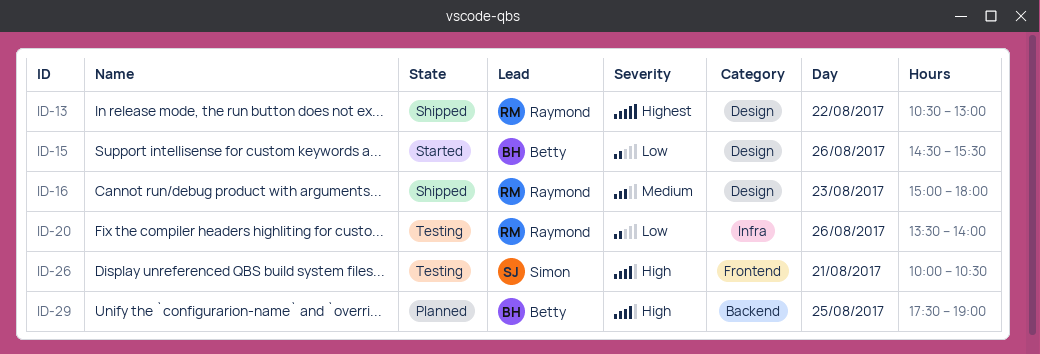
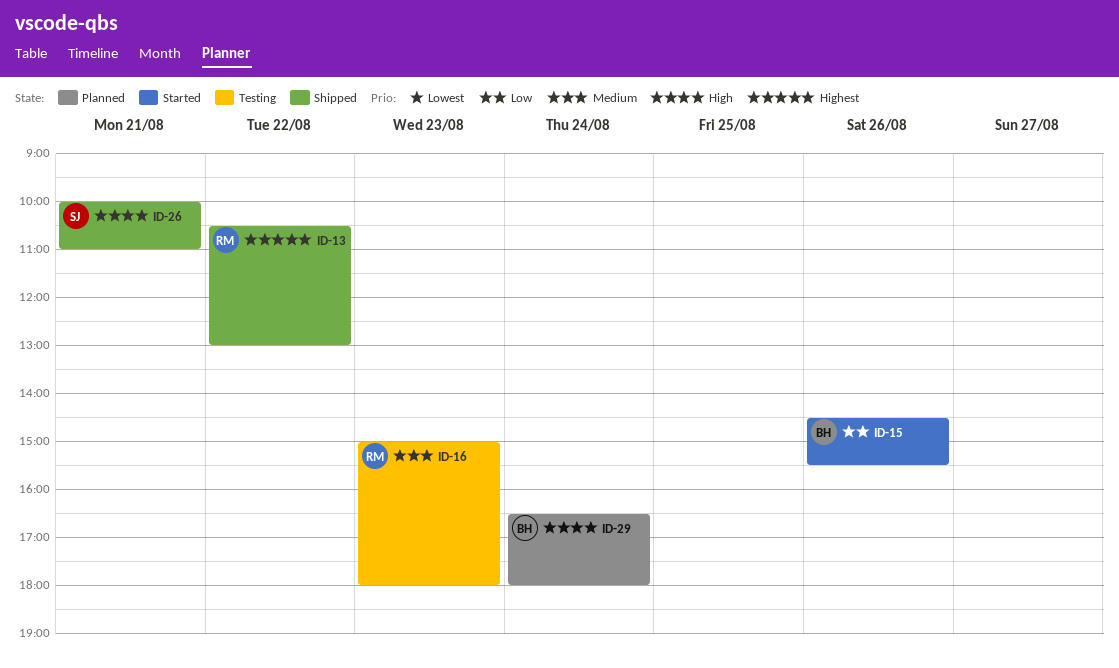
ID-16, status: Shipped -> Testing
ID-20: present -> none
ID-26, status: Testing -> Shipped
ID-26, ends: 10:30 -> 11:00
ID-29, day: Aug 25 -> Aug 24
ID-29, begins: 17:30 -> 16:30
ID-29, ends: 19:00 -> 18:00

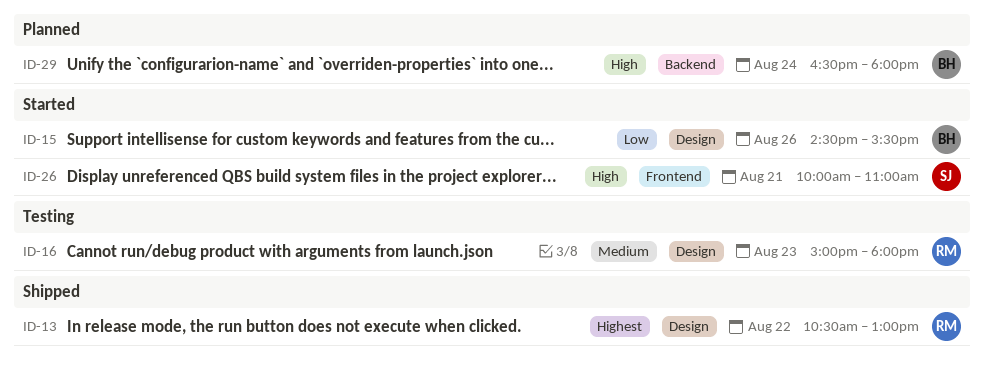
ID-26, status: Shipped -> Started

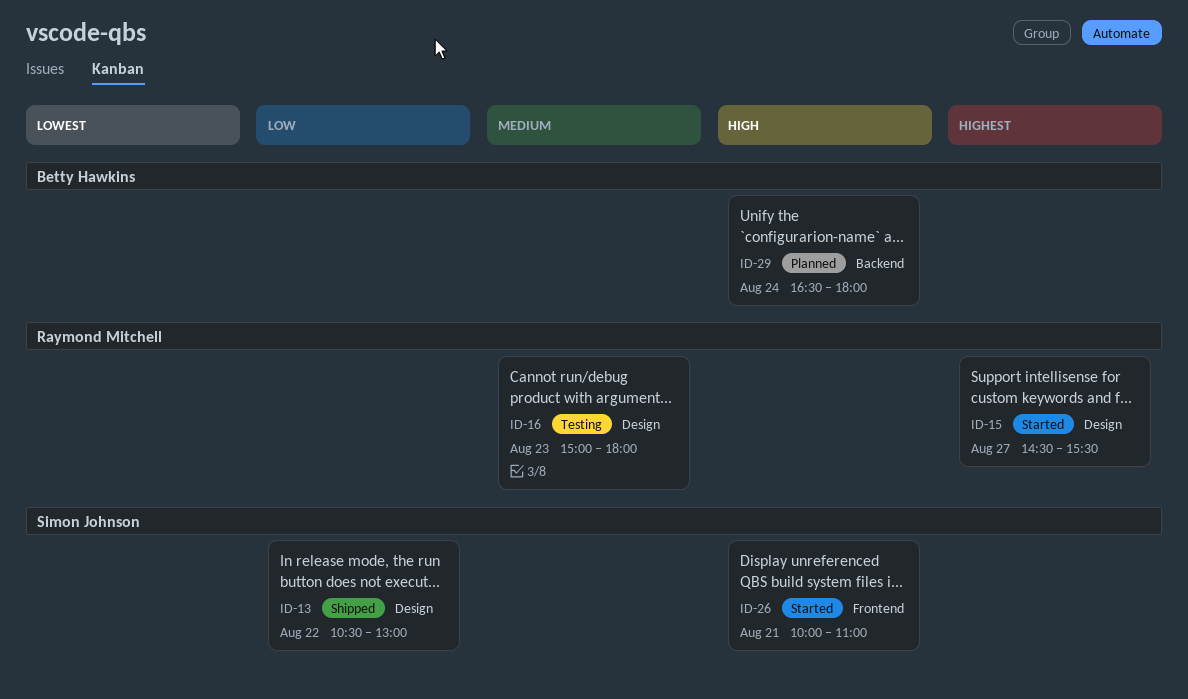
ID-13, owner: Raymond Mitchell -> Simon Johnson
ID-13, priority: Highest -> Low
ID-15, owner: Betty Hawkins -> Raymond Mitchell
ID-15, priority: Low -> Highest
ID-15, day: Aug 26 -> Aug 27

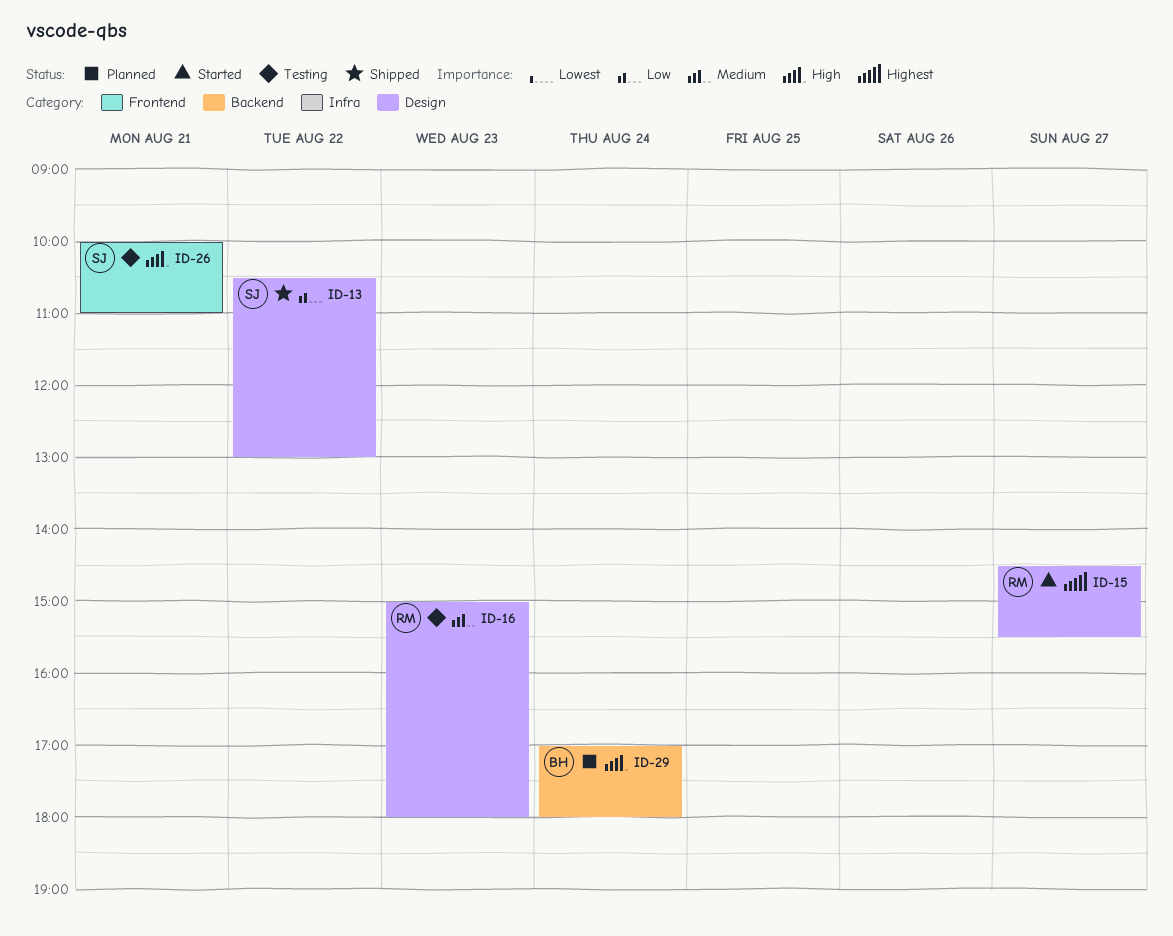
ID-26, status: Started -> Testing
ID-29, begins: 16:30 -> 17:00

